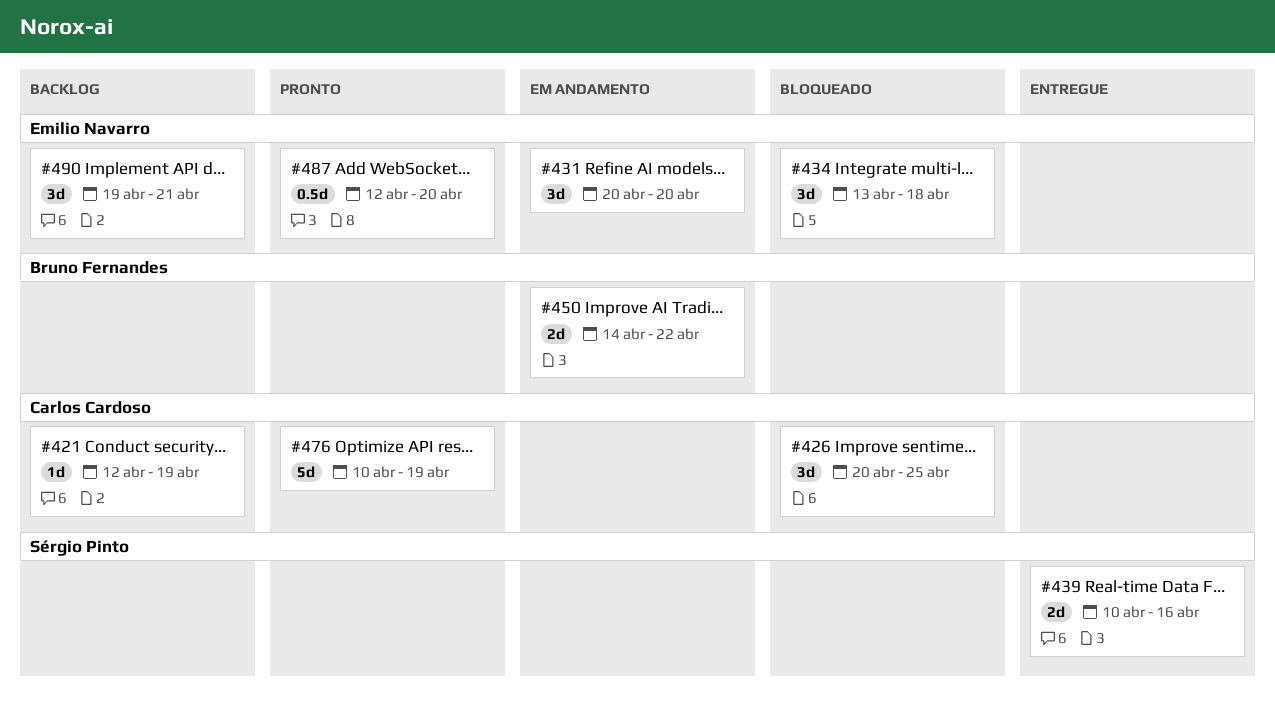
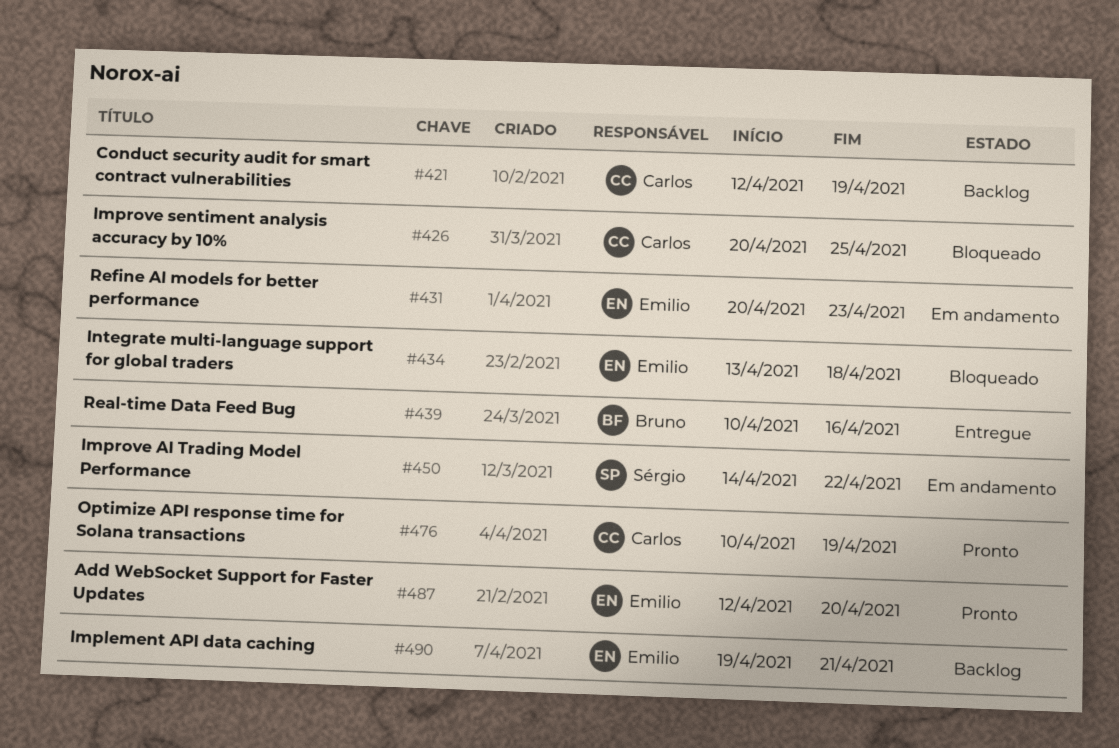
#431, due: Apr 20 -> Apr 23
#439, owner: Sérgio Pinto -> Bruno Fernandes
#450, owner: Bruno Fernandes -> Sérgio Pinto

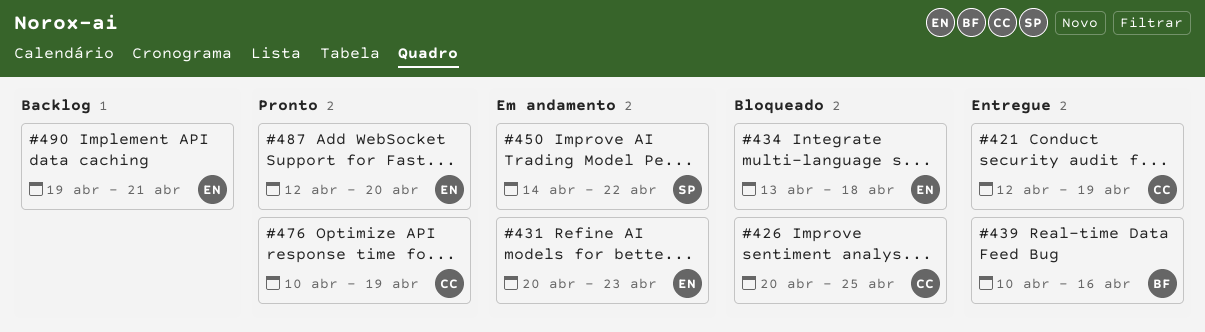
#421, status: Backlog -> Entregue

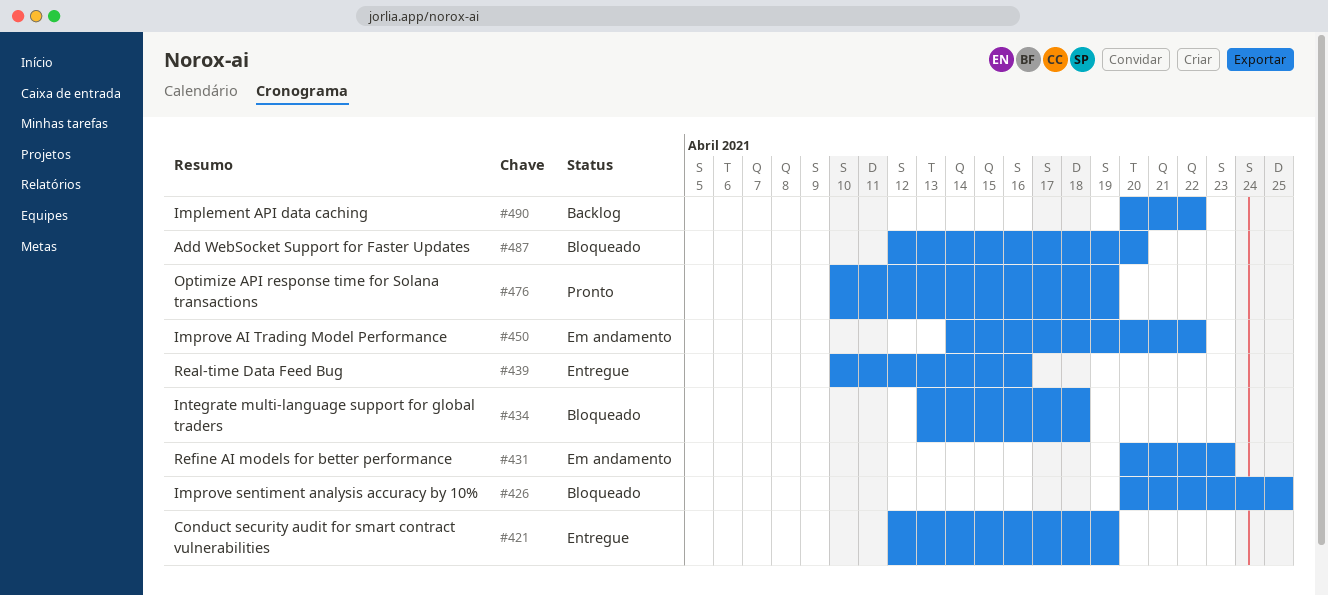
#487, status: Pronto -> Bloqueado
#490, start: Apr 19 -> Apr 20
#490, due: Apr 21 -> Apr 22

